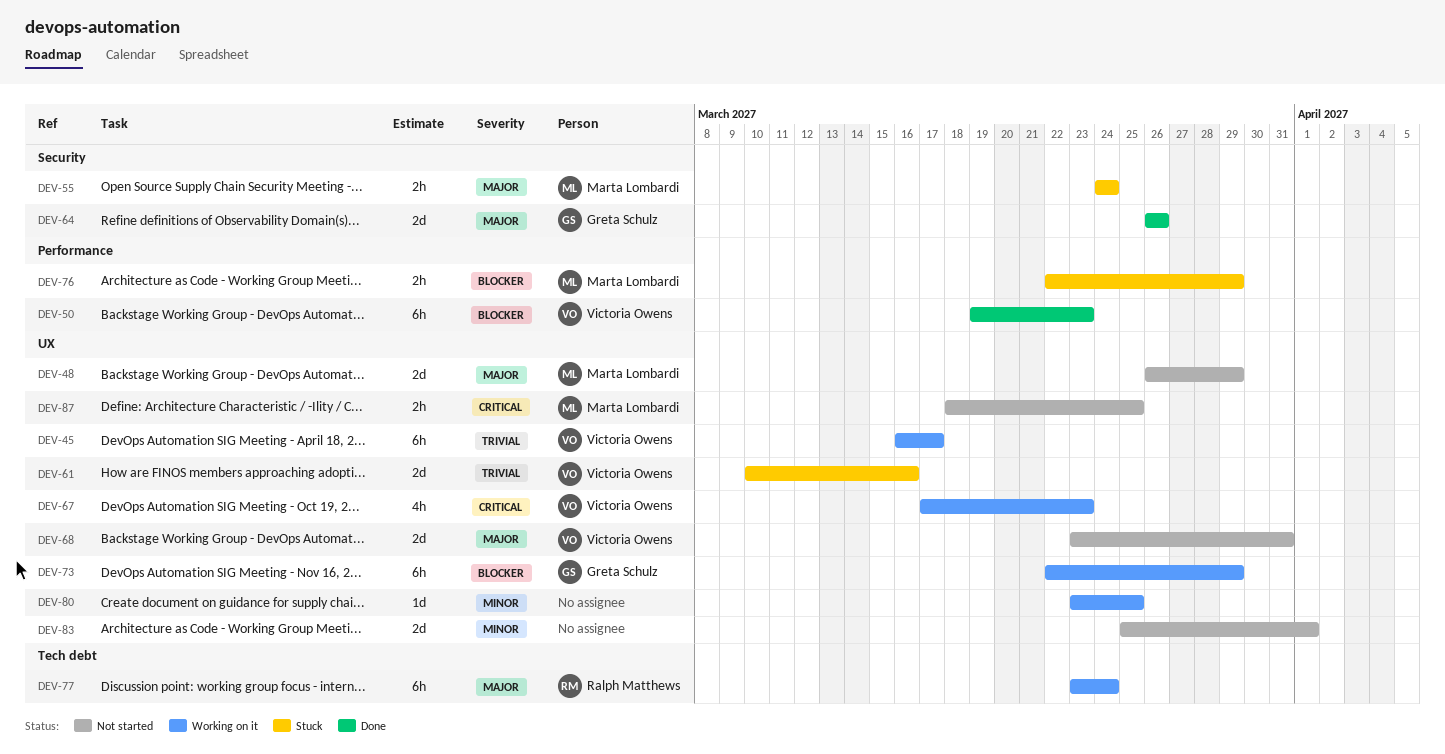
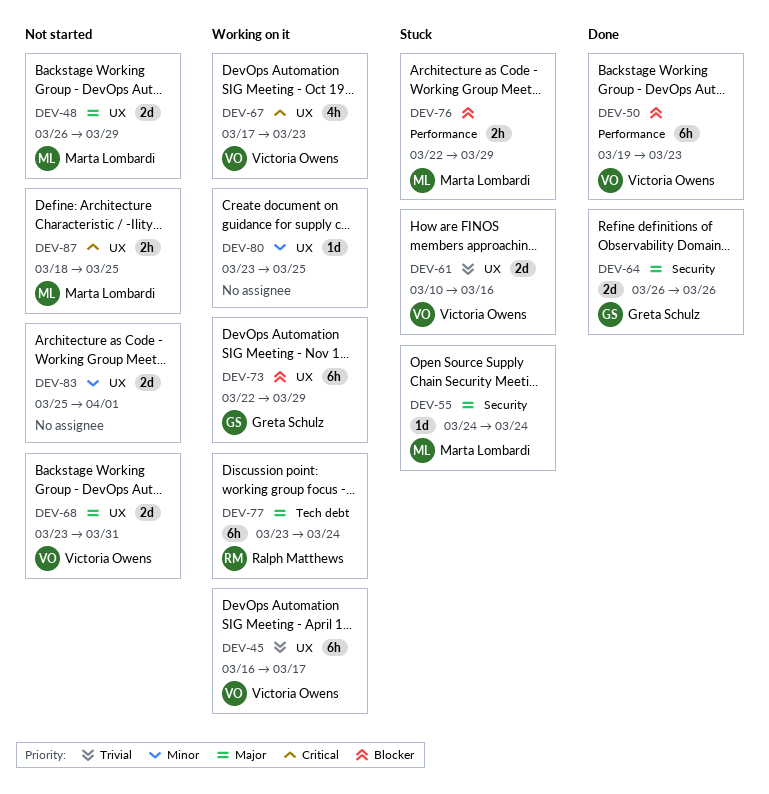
DEV-55, estimate: 2h -> 1d

